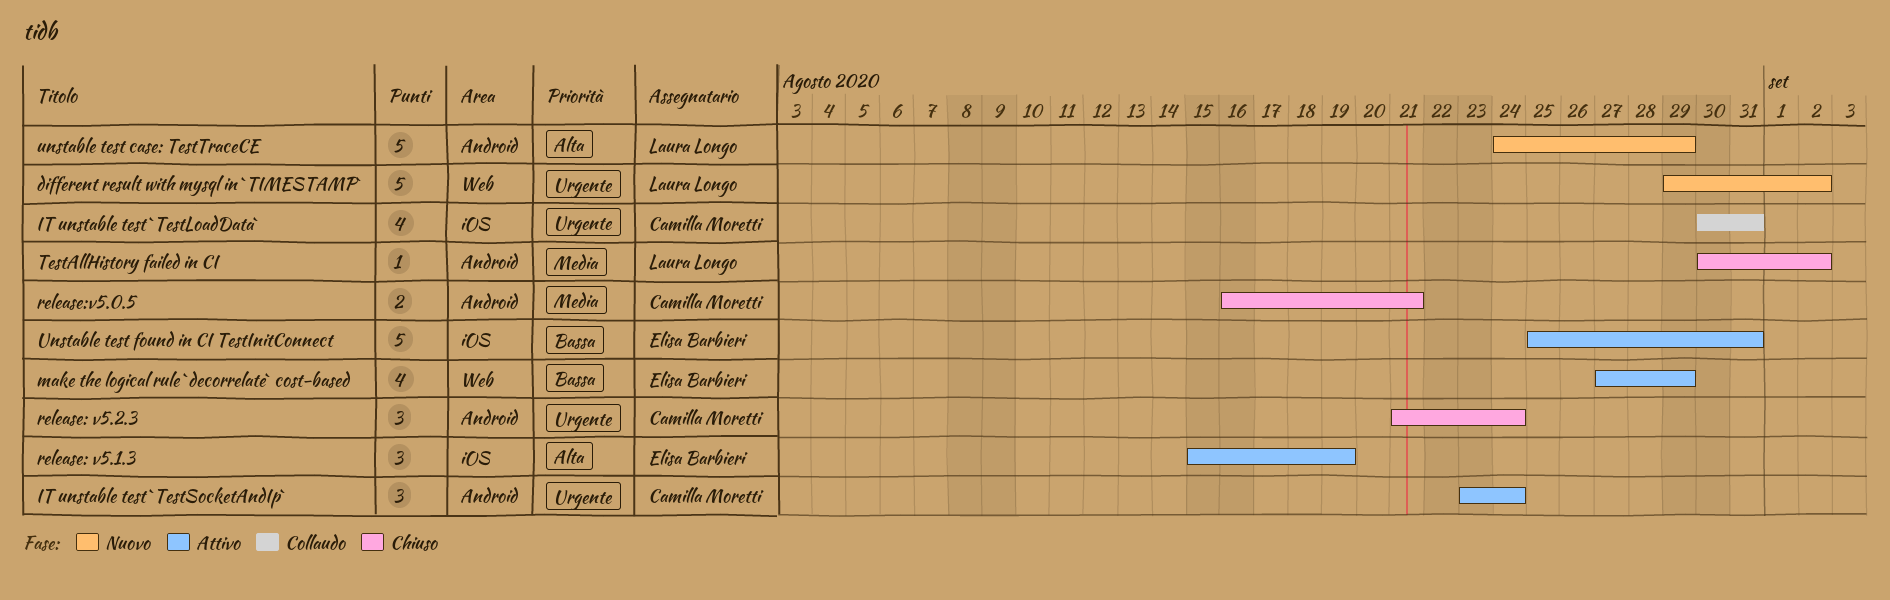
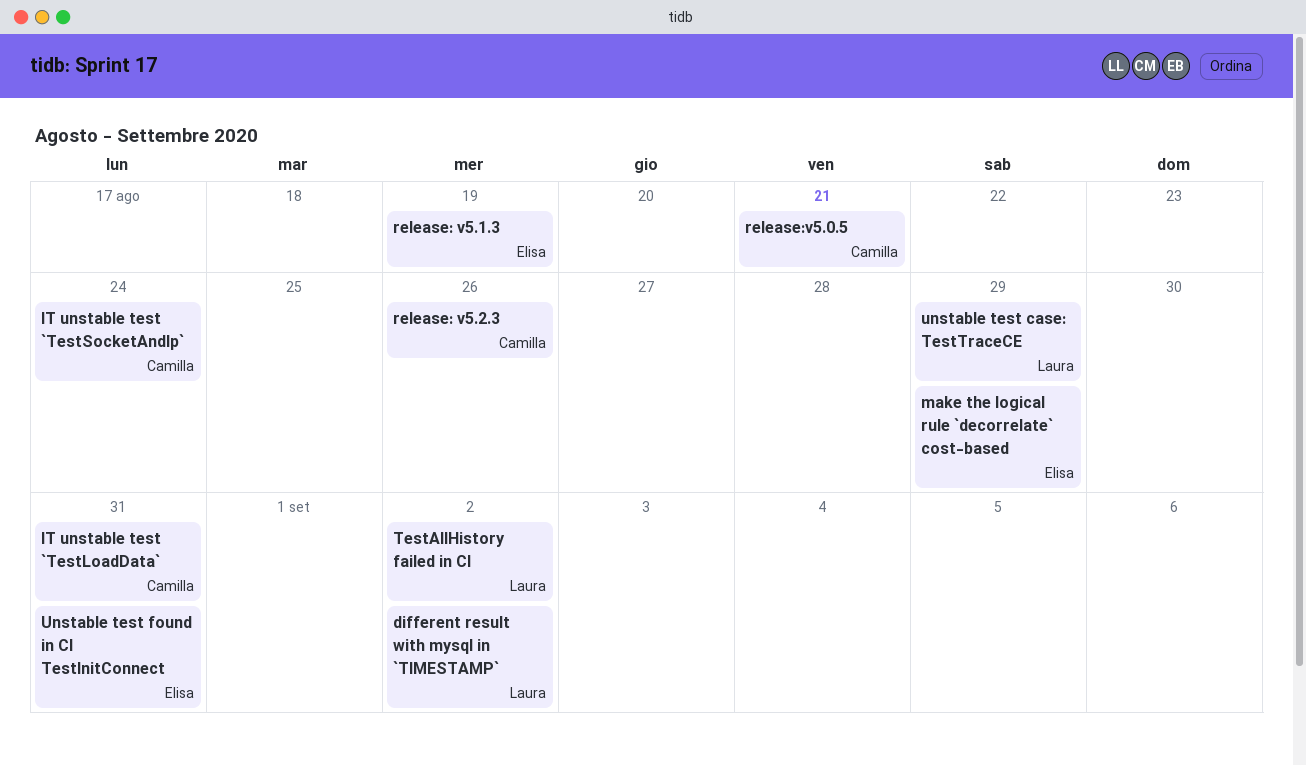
release: v5.2.3, due: Aug 24 -> Aug 26

